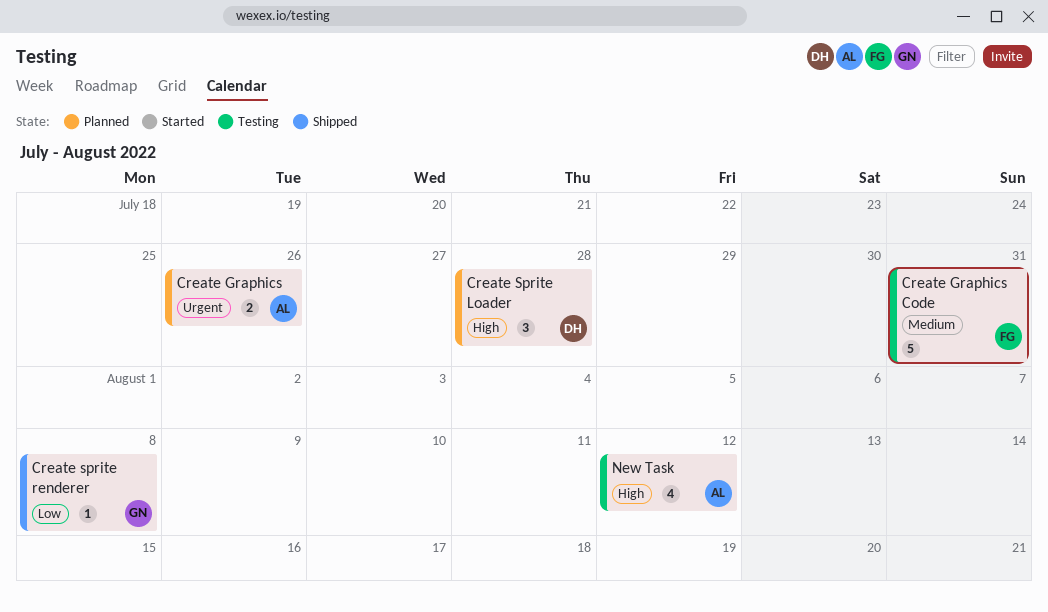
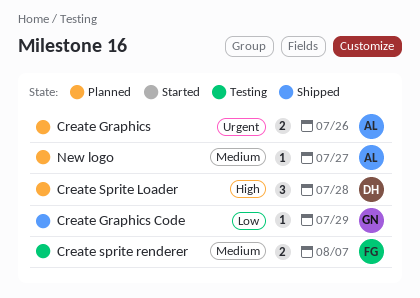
Create Graphics Code, status: Testing -> Shipped
Create Graphics Code, owner: FG -> GN
Create Graphics Code, priority: Medium -> Low
Create Graphics Code, estimate: 5 -> 1
Create Graphics Code, due: Jul 31 -> Jul 29
Create sprite renderer, status: Shipped -> Testing
Create sprite renderer, owner: GN -> FG
Create sprite renderer, priority: Low -> Medium
Create sprite renderer, estimate: 1 -> 2
Create sprite renderer, due: Aug 8 -> Aug 7
New logo: none -> present
New Task: present -> none

